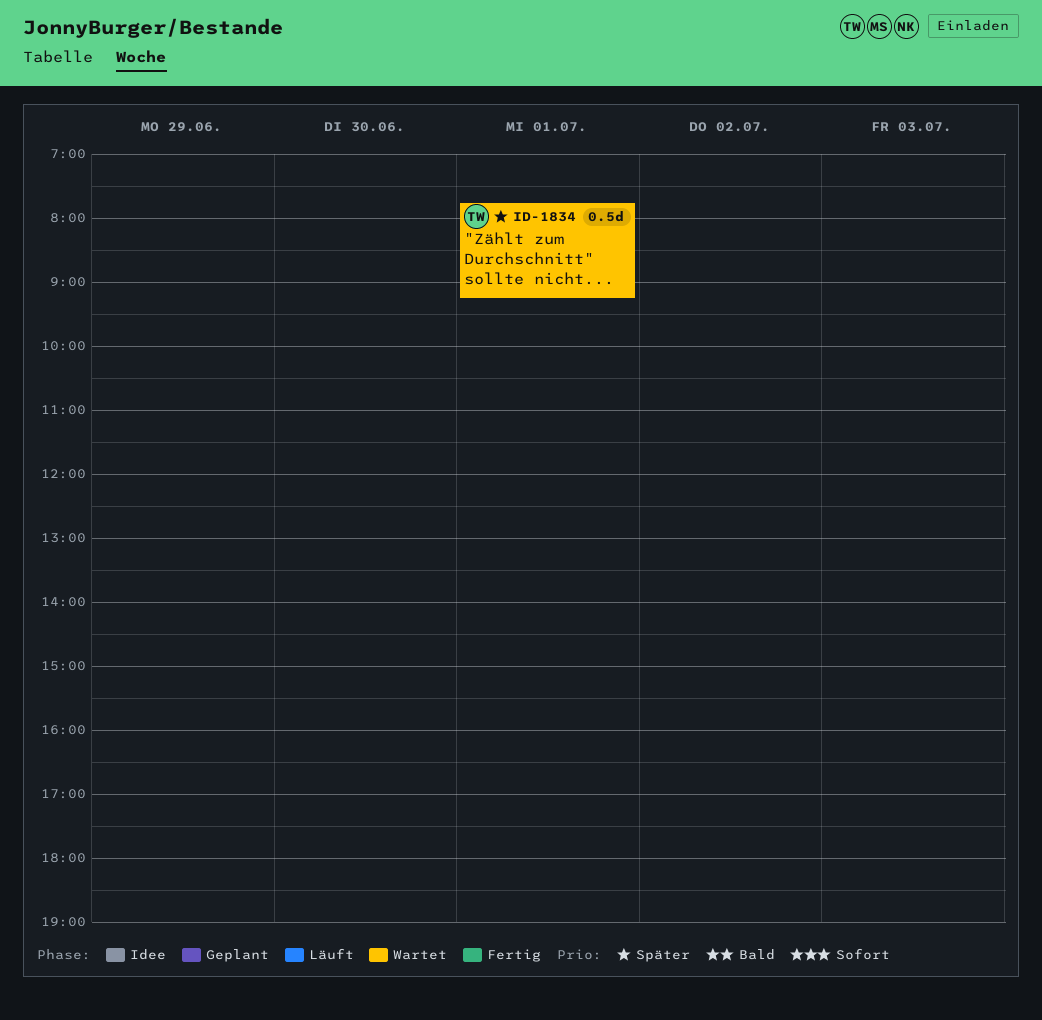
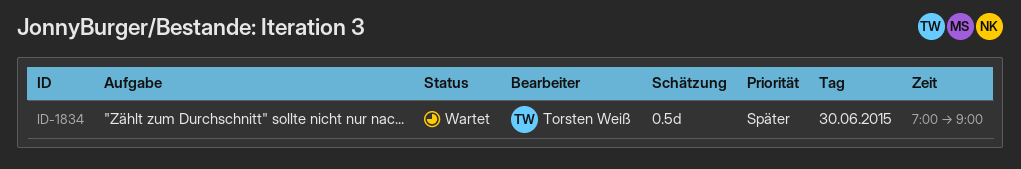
ID-1834, day: Jul 1 -> Jun 30
ID-1834, begins: 07:45 -> 07:00
ID-1834, ends: 09:15 -> 09:00

